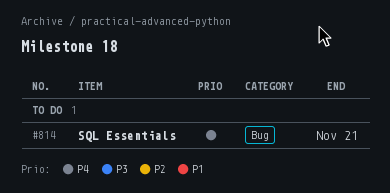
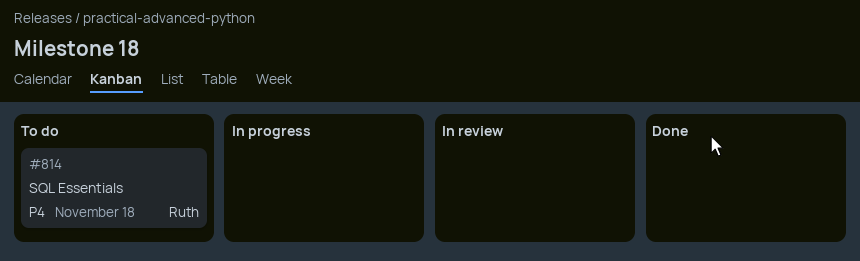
#814, due: Nov 21 -> Nov 18

